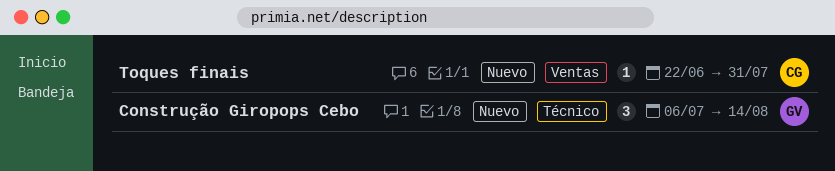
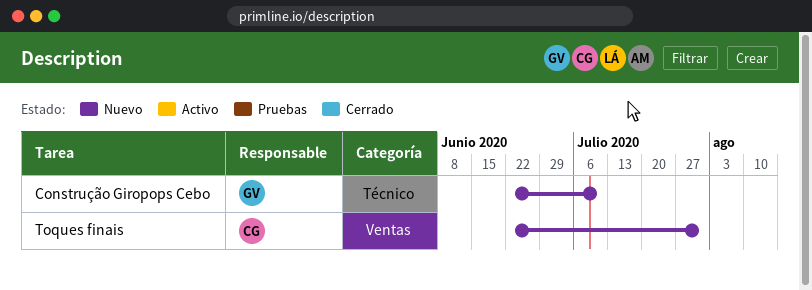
Construção Giropops Cebo, start: Jul 6 -> Jun 22
Construção Giropops Cebo, due: Aug 14 -> Jul 10

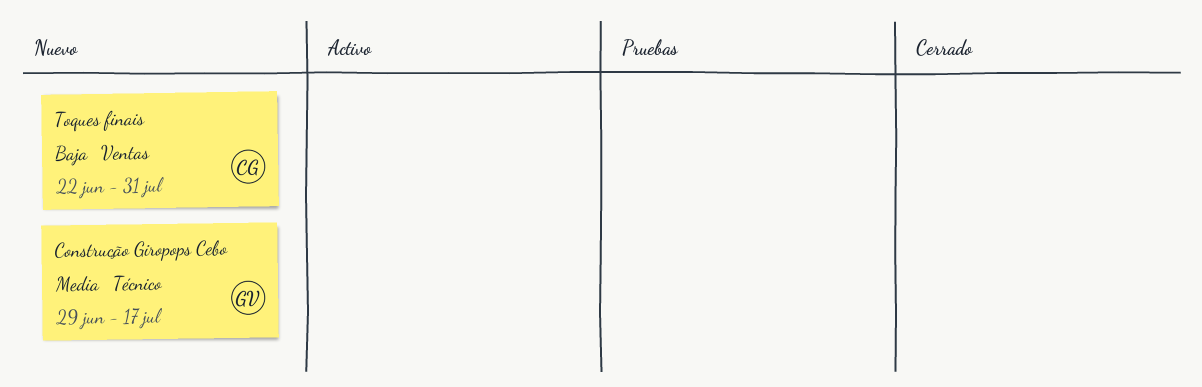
Construção Giropops Cebo, start: Jun 22 -> Jun 29
Construção Giropops Cebo, due: Jul 10 -> Jul 17

